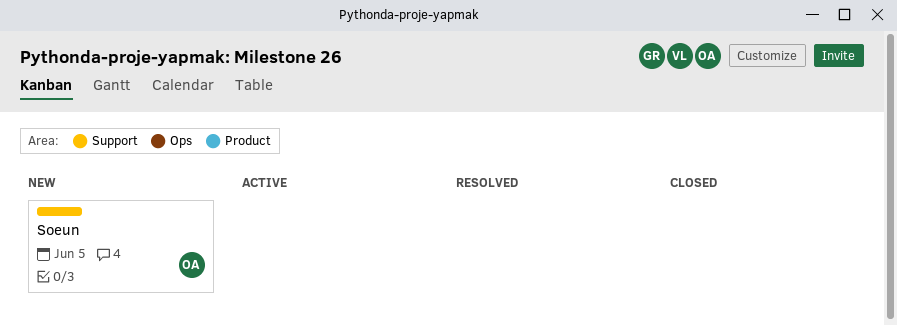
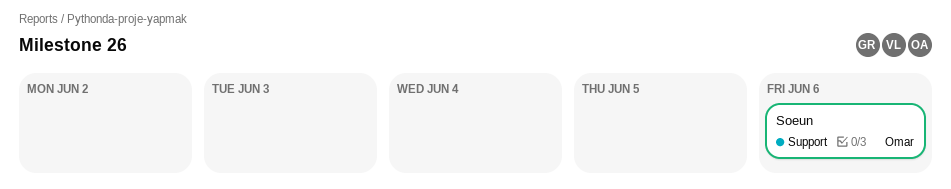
Soeun, due: Jun 5 -> Jun 6

